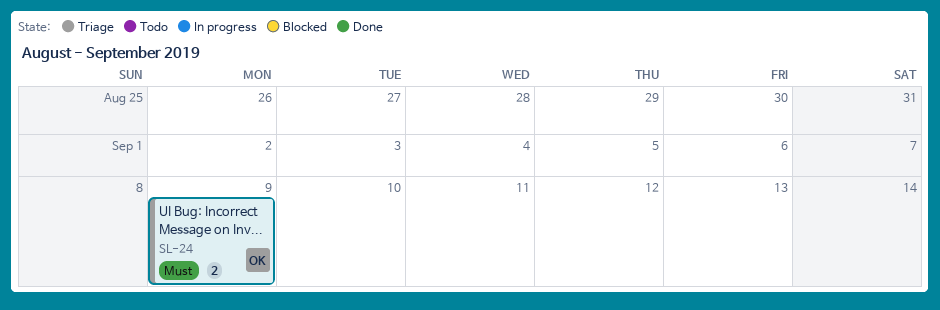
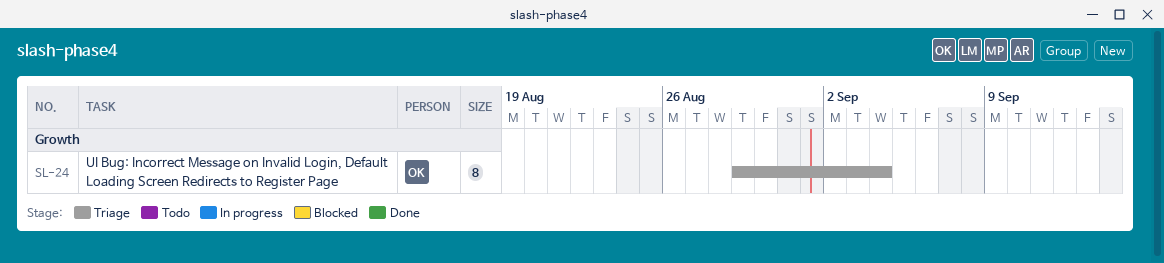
SL-24, estimate: 2 -> 8
SL-24, due: Sep 9 -> Sep 4

